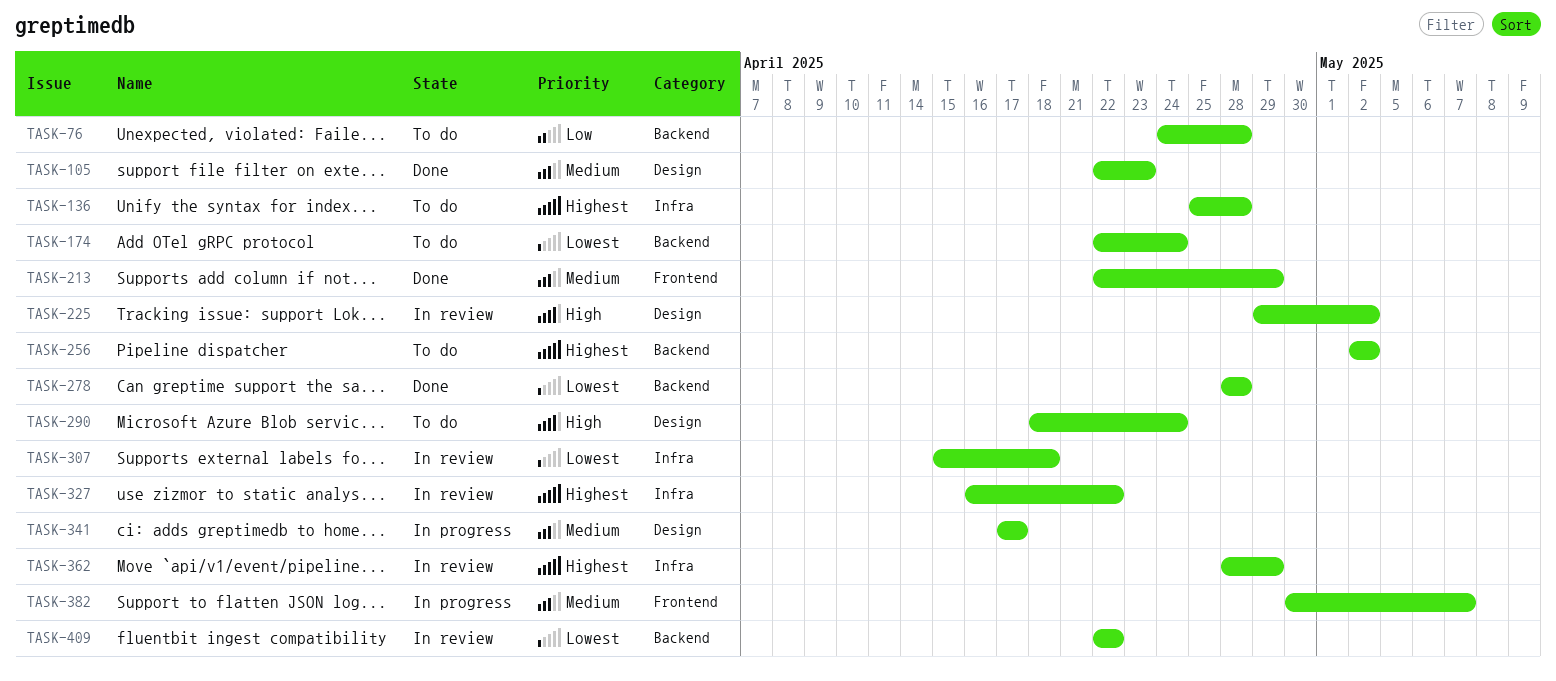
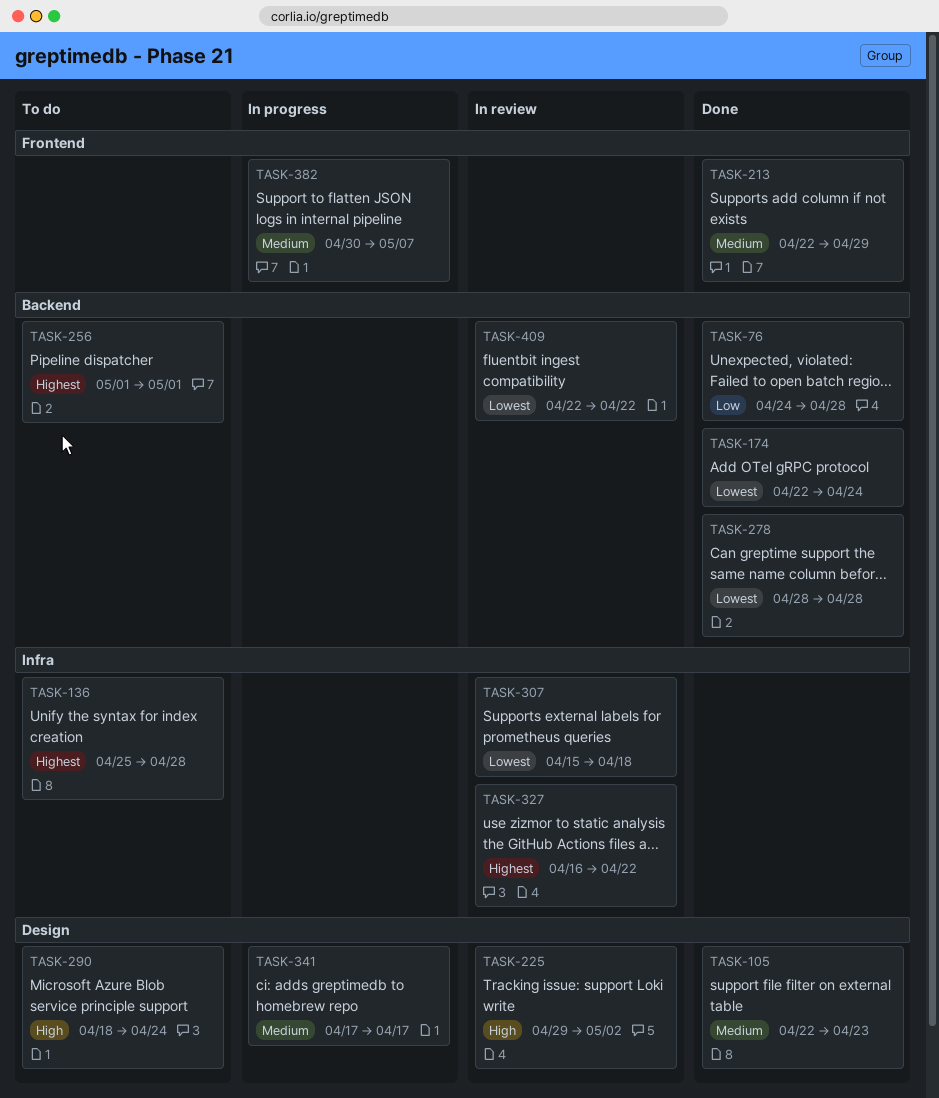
TASK-76, status: To do -> Done
TASK-174, status: To do -> Done
TASK-256, start: May 2 -> May 1
TASK-256, due: May 2 -> May 1
TASK-362: present -> none

